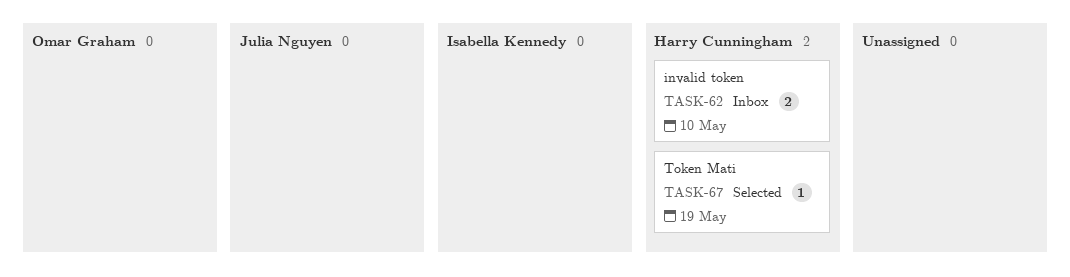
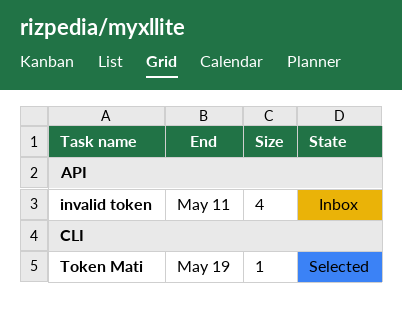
invalid token, estimate: 2 -> 4
invalid token, due: May 10 -> May 11

